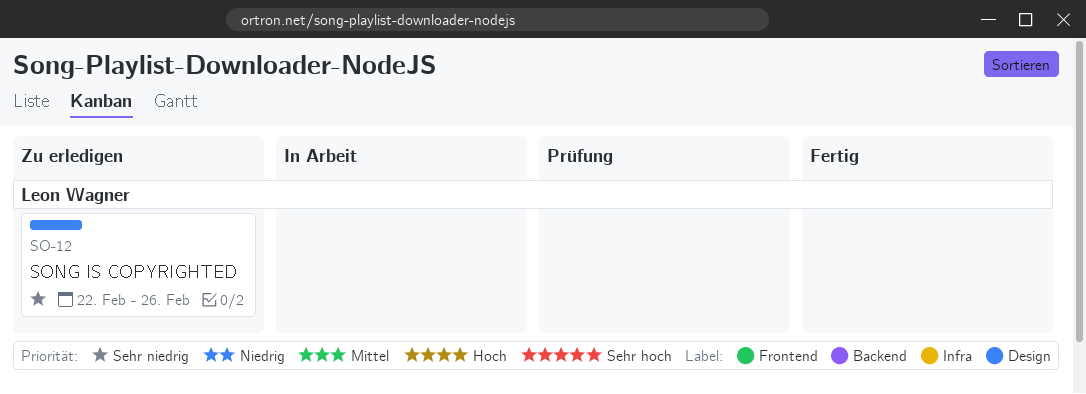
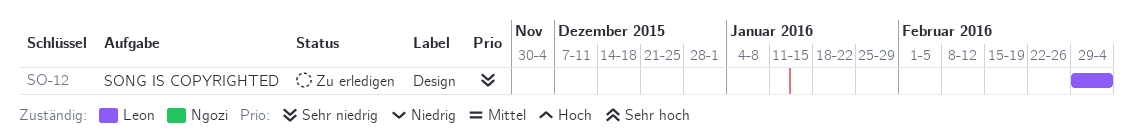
SO-12, start: Feb 22 -> Feb 29
SO-12, due: Feb 26 -> Mar 4

